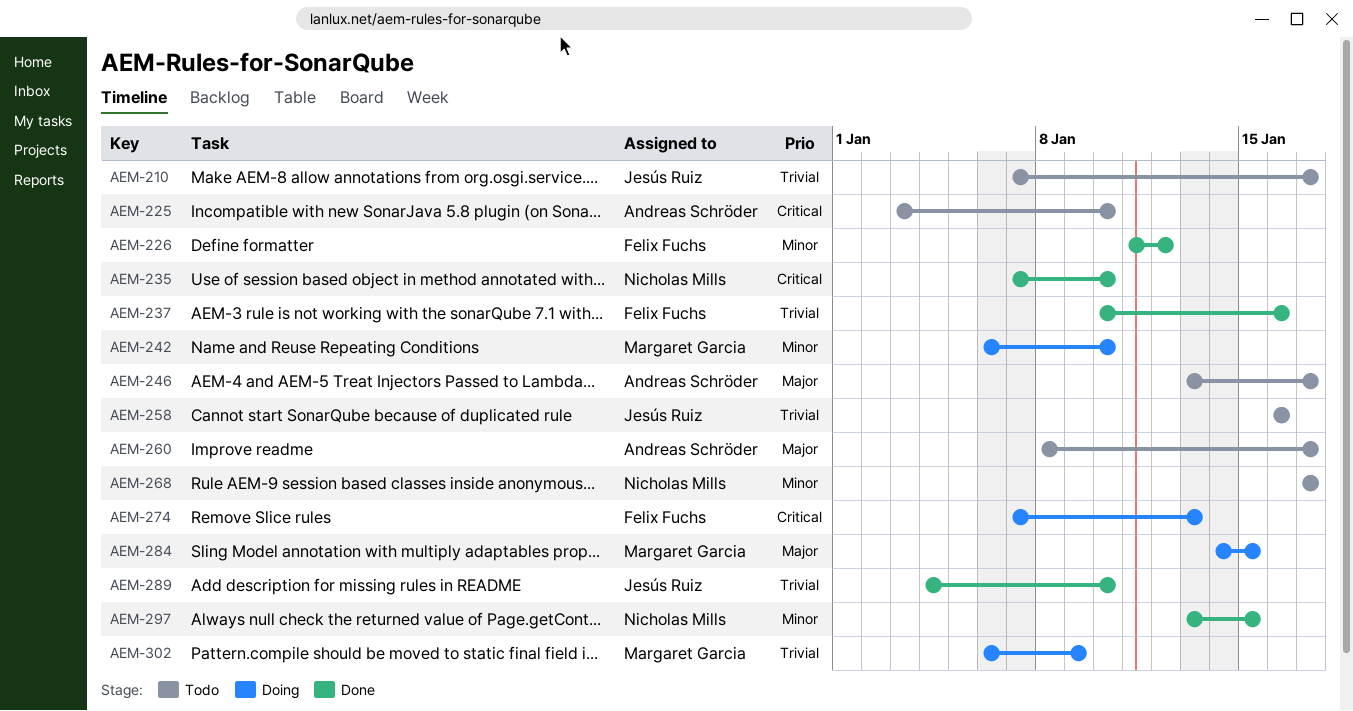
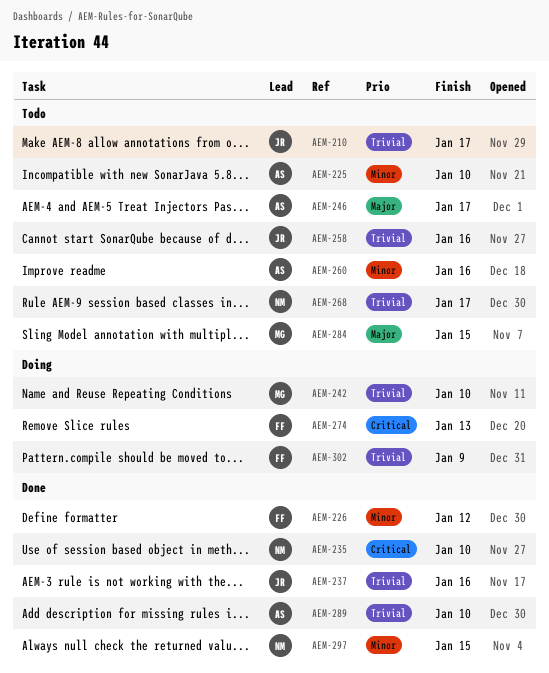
AEM-225, priority: Critical -> Minor
AEM-237, owner: Felix Fuchs -> Jesús Ruiz
AEM-242, priority: Minor -> Trivial
AEM-260, priority: Major -> Minor
AEM-260, due: Jan 17 -> Jan 16
AEM-268, priority: Minor -> Trivial
AEM-284, status: Doing -> Todo
AEM-289, owner: Jesús Ruiz -> Andreas Schröder
AEM-302, owner: Margaret Garcia -> Felix Fuchs

